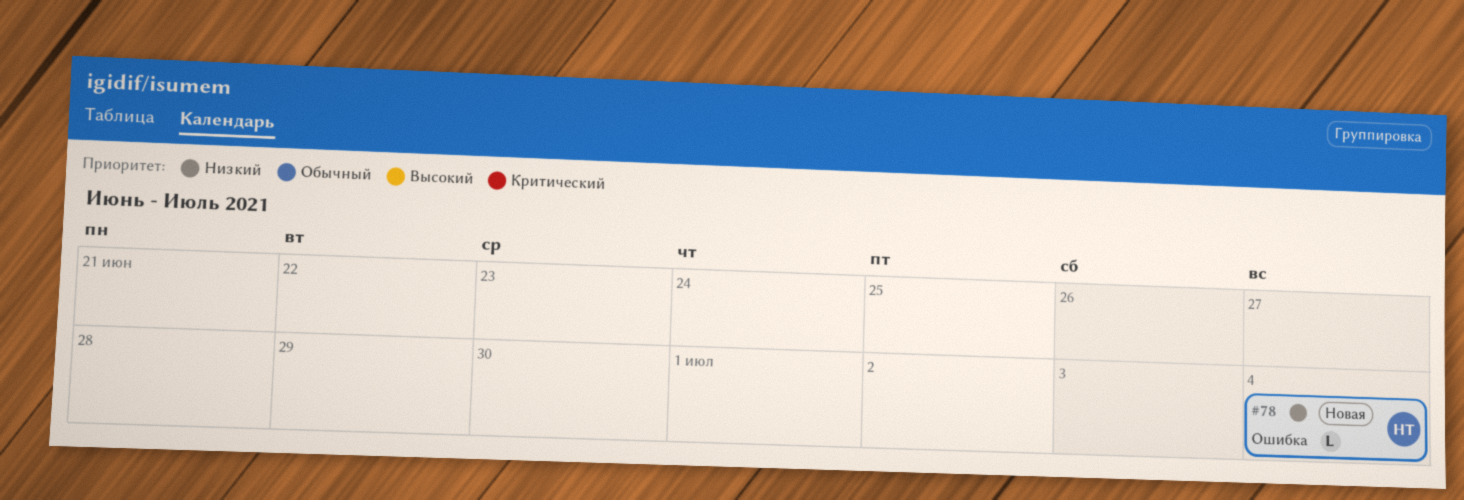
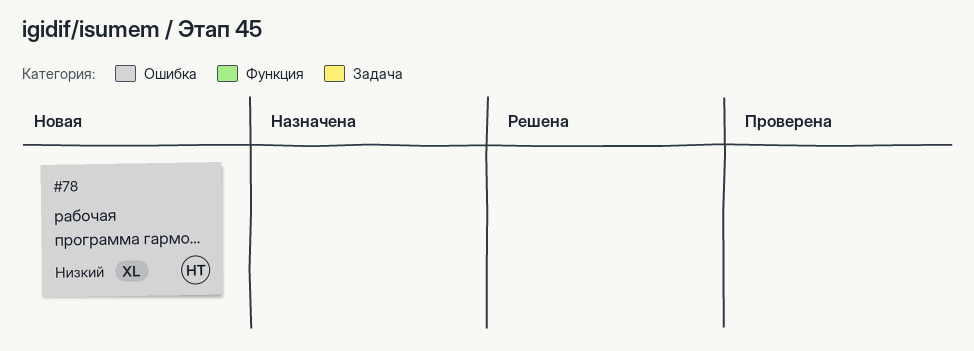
#78, estimate: L -> XL

